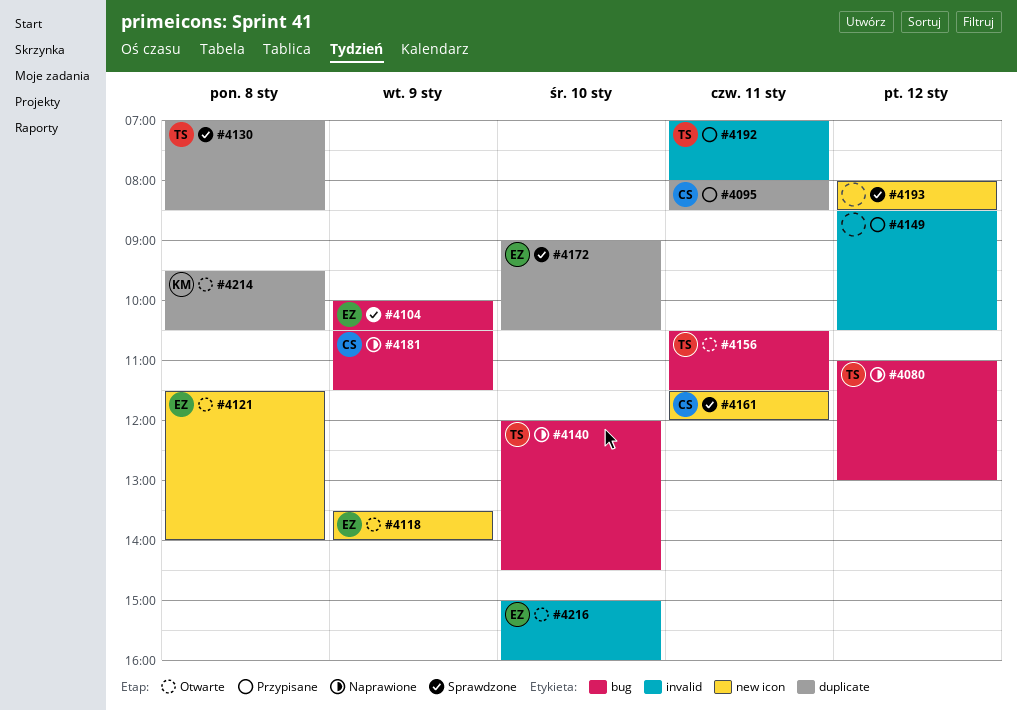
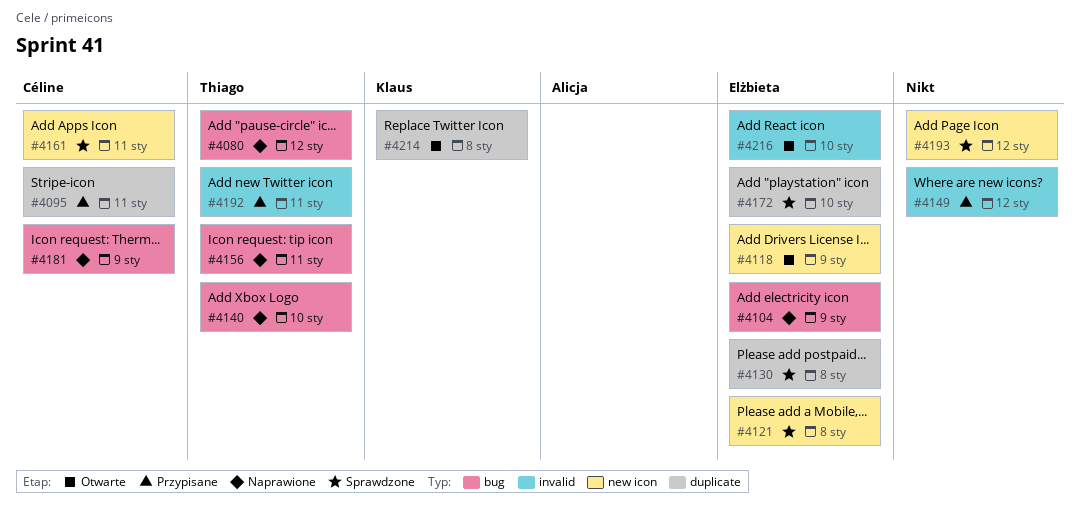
#4104, status: Sprawdzone -> Naprawione
#4121, status: Otwarte -> Sprawdzone
#4130, owner: Thiago -> Elżbieta
#4156, status: Otwarte -> Naprawione

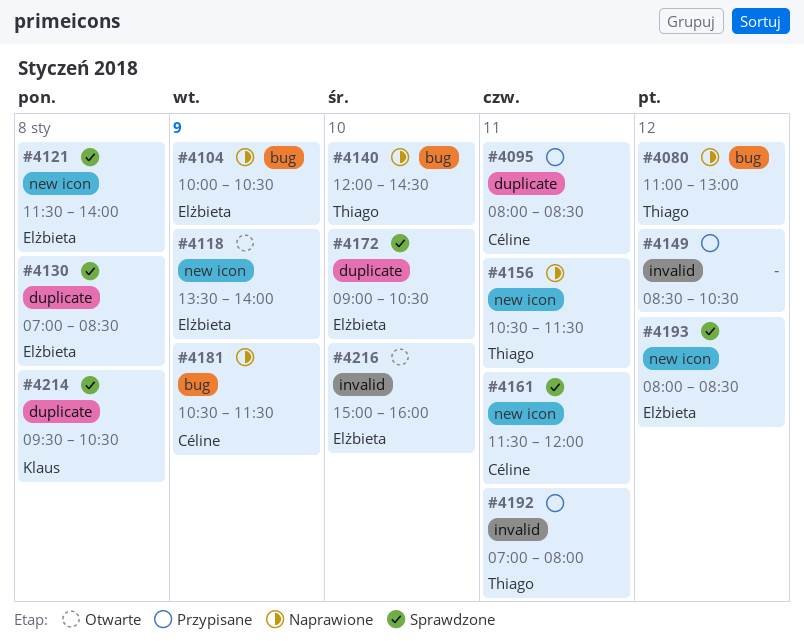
#4156, label: bug -> new icon
#4193, owner: none -> Elżbieta
#4214, status: Otwarte -> Sprawdzone

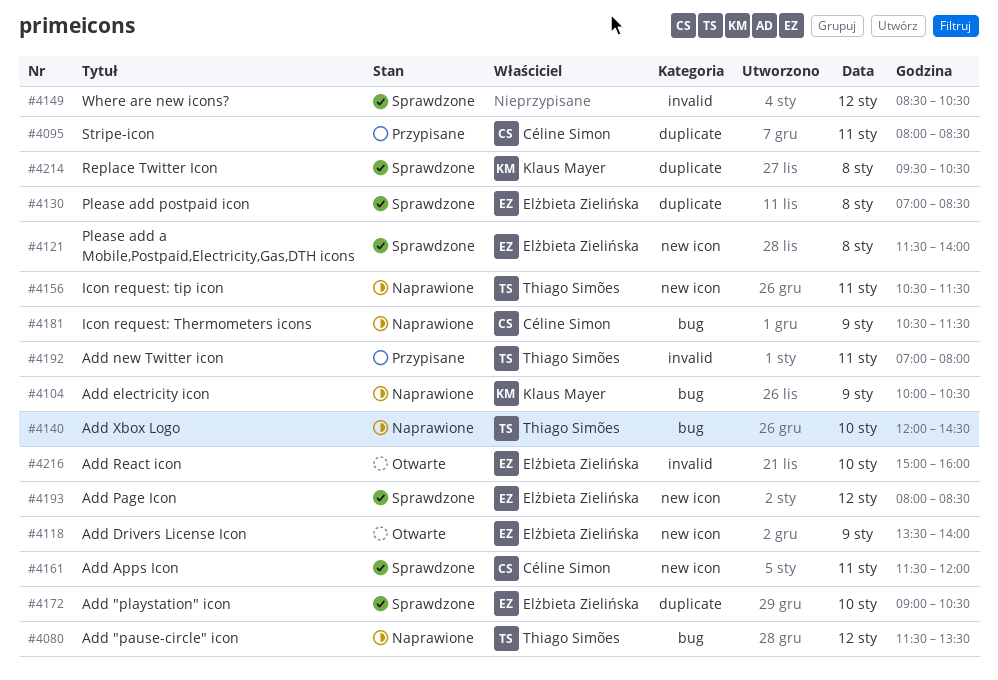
#4080, begins: 11:00 -> 11:30
#4080, ends: 13:00 -> 13:30
#4104, owner: Elżbieta Zielińska -> Klaus Mayer
#4149, status: Przypisane -> Sprawdzone

